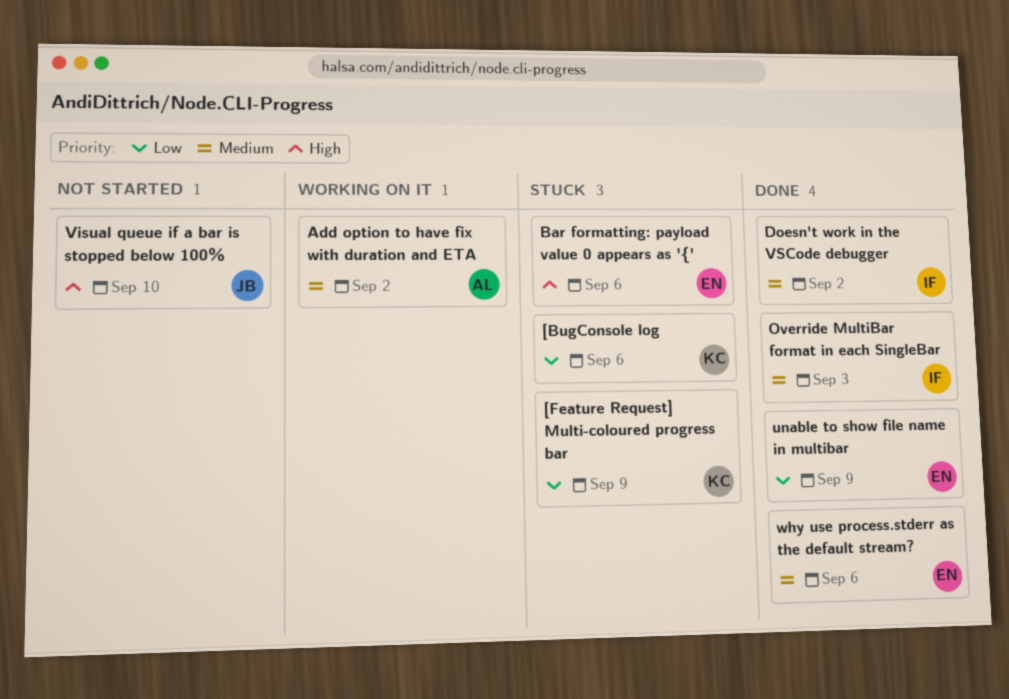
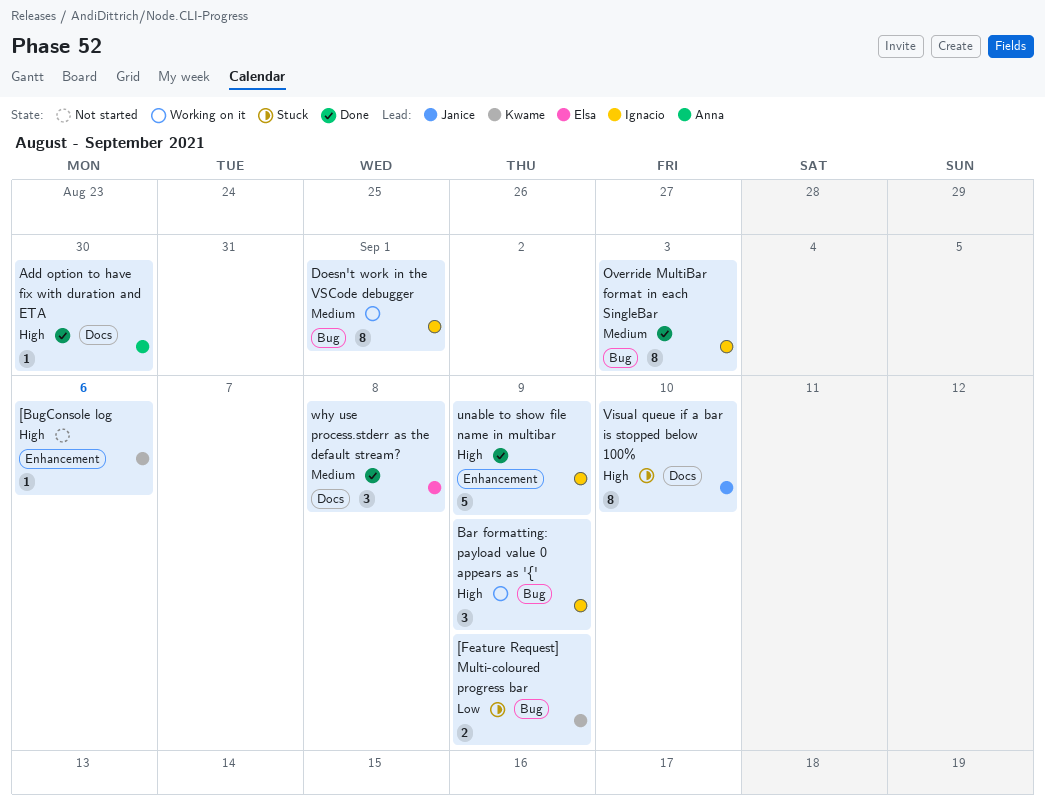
[BugConsole log, status: Stuck -> Not started
[BugConsole log, priority: Low -> High
Add option to have fix with duration and ETA, status: Working on it -> Done
Add option to have fix with duration and ETA, priority: Medium -> High
Add option to have fix with duration and ETA, due: Sep 2 -> Aug 30
Bar formatting: payload value 0 appears as '{', status: Stuck -> Working on it
Bar formatting: payload value 0 appears as '{', owner: Elsa -> Ignacio
Bar formatting: payload value 0 appears as '{', due: Sep 6 -> Sep 9
Doesn't work in the VSCode debugger, status: Done -> Working on it
Doesn't work in the VSCode debugger, due: Sep 2 -> Sep 1
unable to show file name in multibar, owner: Elsa -> Ignacio
unable to show file name in multibar, priority: Low -> High
Visual queue if a bar is stopped below 100%, status: Not started -> Stuck
why use process.stderr as the default stream?, due: Sep 6 -> Sep 8

